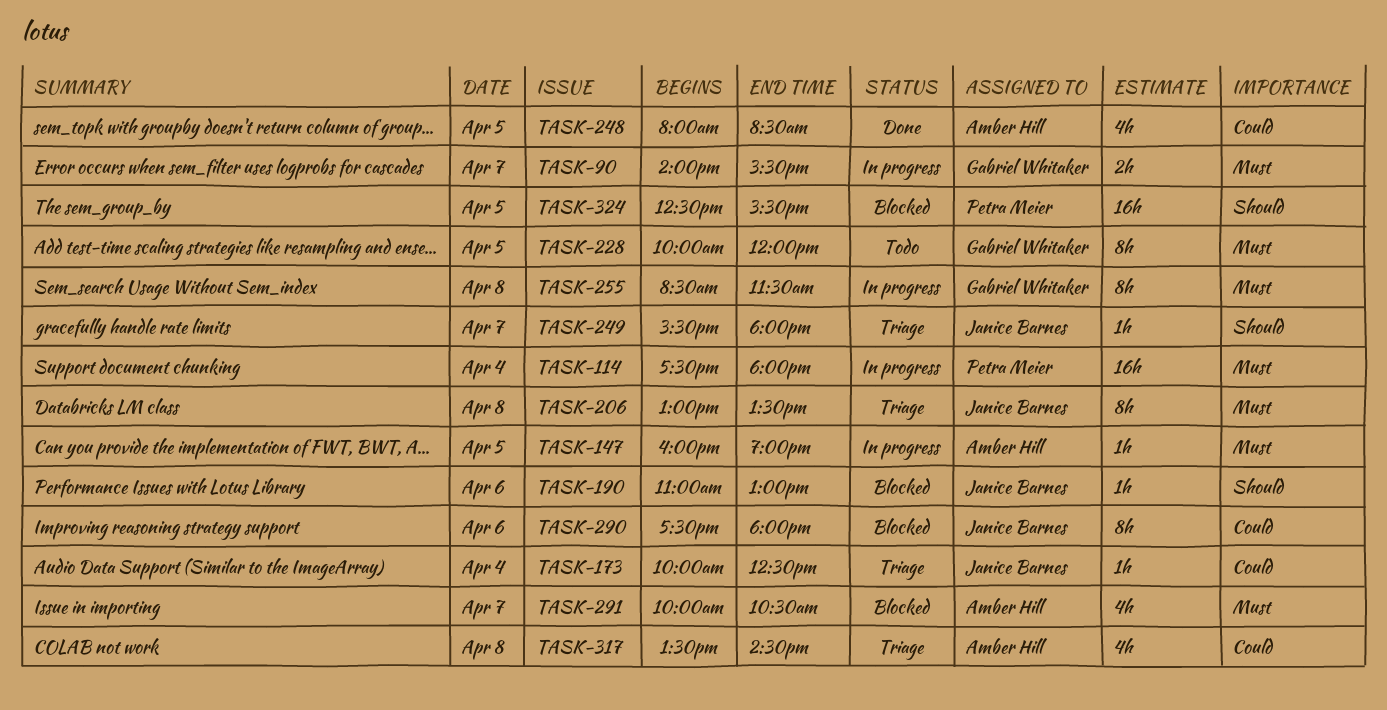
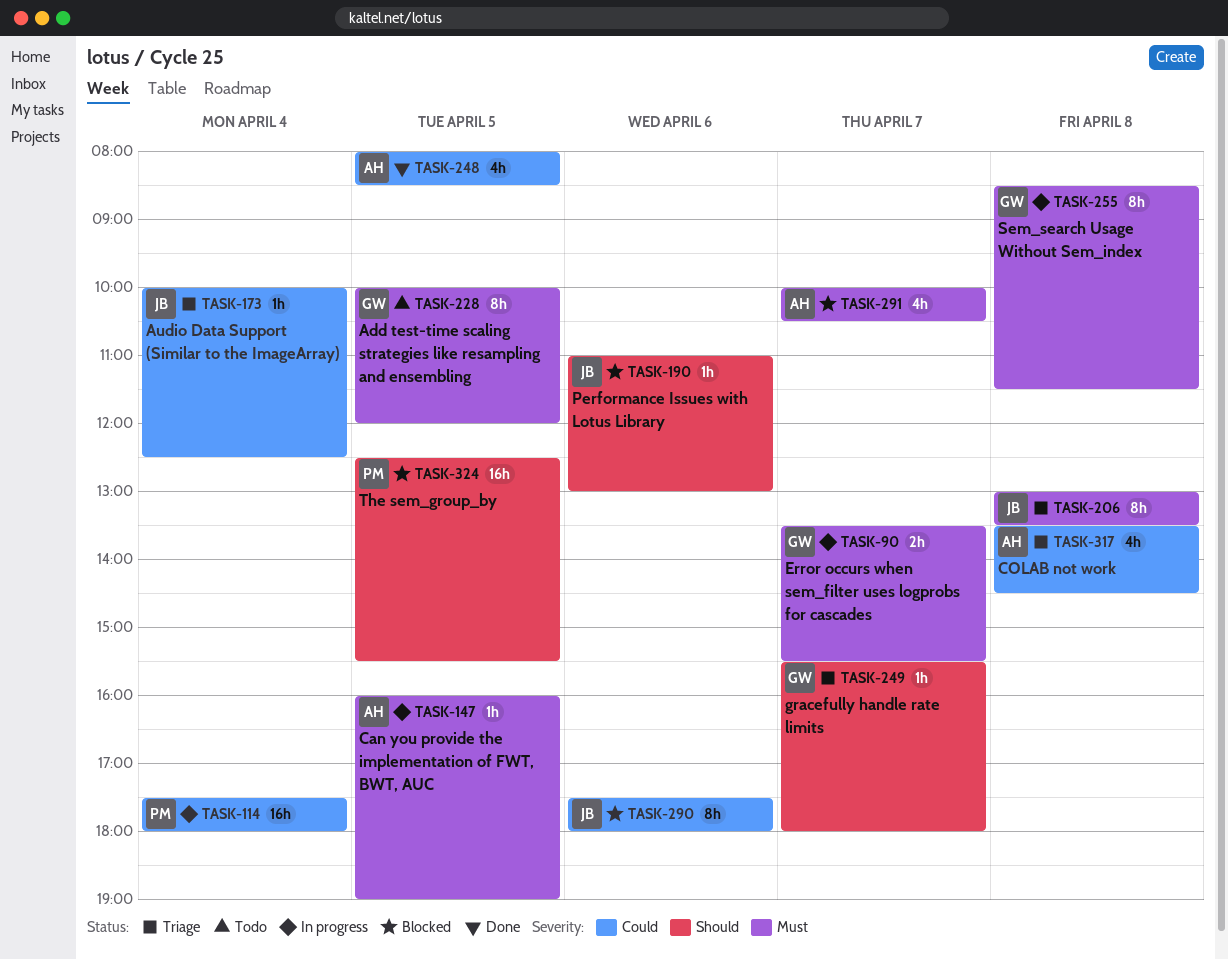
TASK-90, begins: 14:00 -> 13:30
TASK-114, priority: Must -> Could
TASK-249, owner: Janice Barnes -> Gabriel Whitaker

